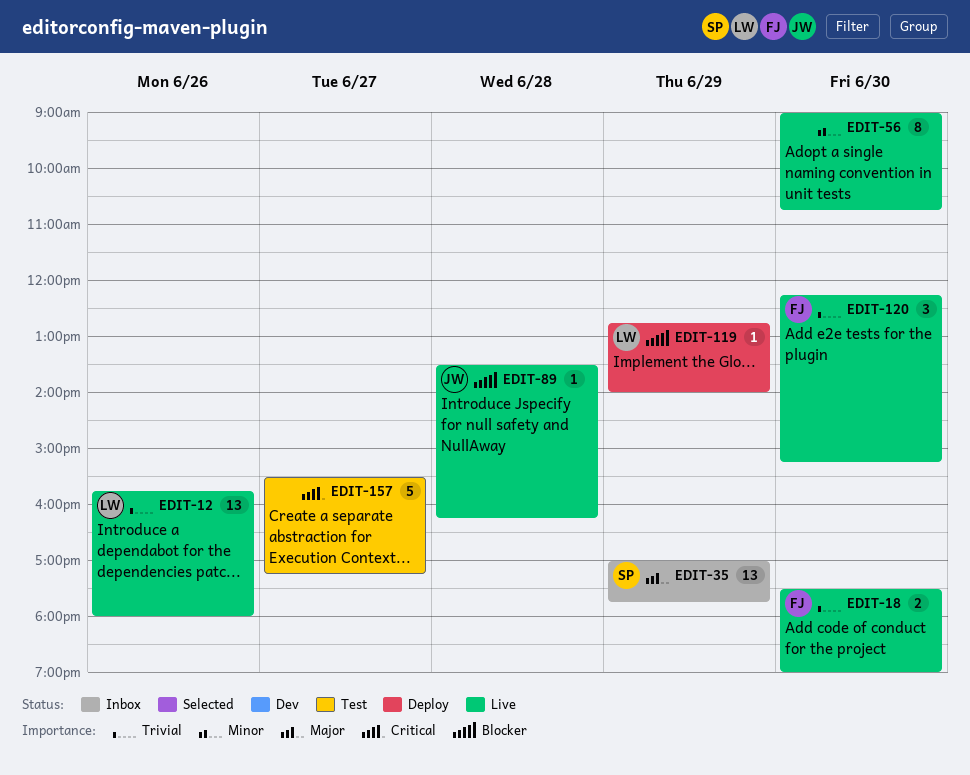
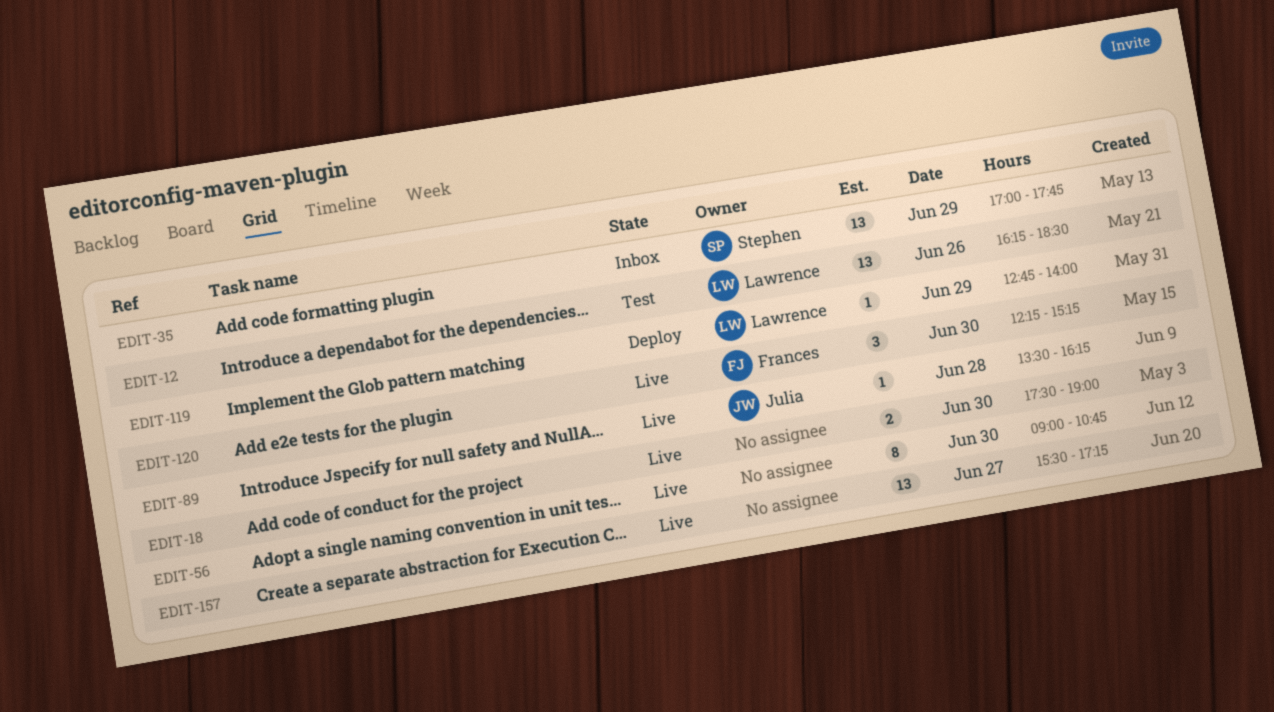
EDIT-12, status: Live -> Test
EDIT-12, begins: 15:45 -> 16:15
EDIT-12, ends: 18:00 -> 18:30
EDIT-18, owner: Frances -> none
EDIT-157, status: Test -> Live
EDIT-157, estimate: 5 -> 13

